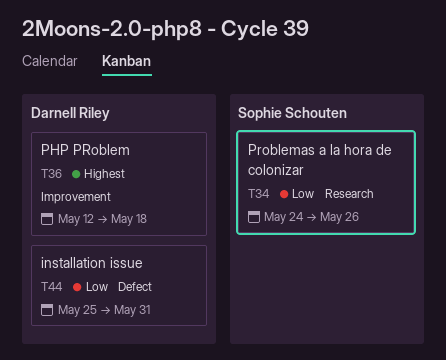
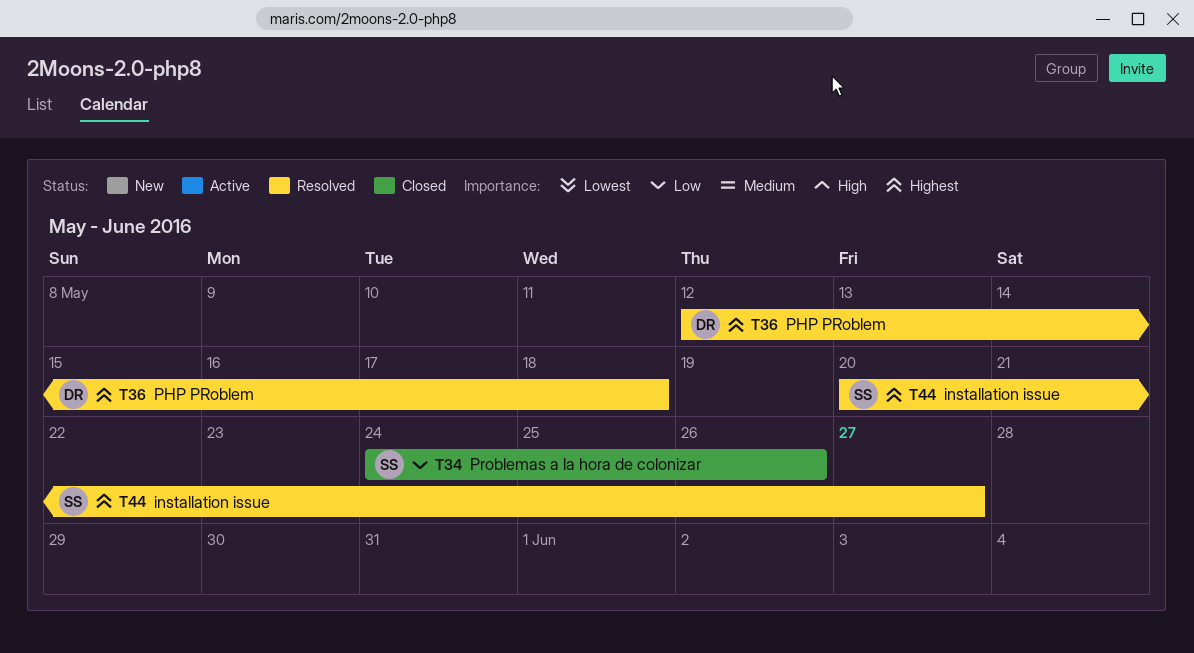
T44, owner: Darnell Riley -> Sophie Schouten
T44, priority: Low -> Highest
T44, start: May 25 -> May 20
T44, due: May 31 -> May 27

